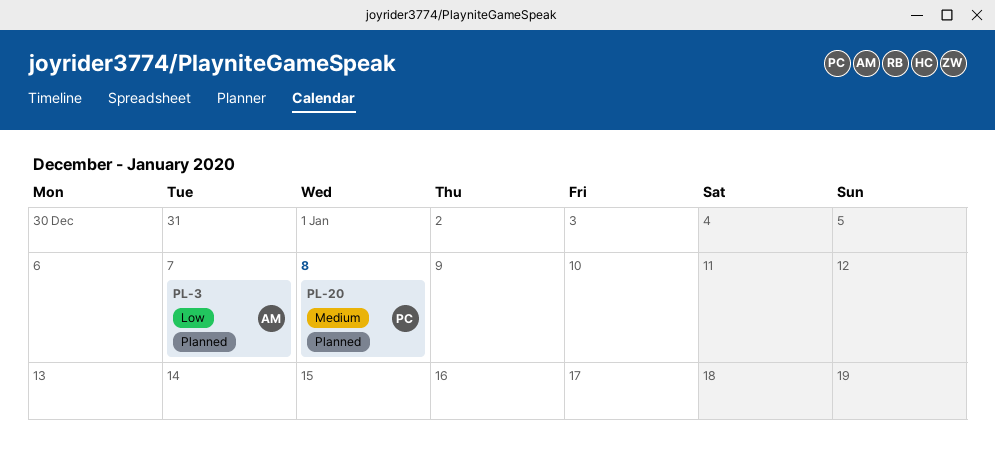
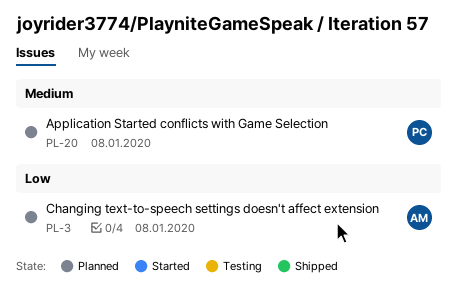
PL-3, due: Jan 7 -> Jan 8

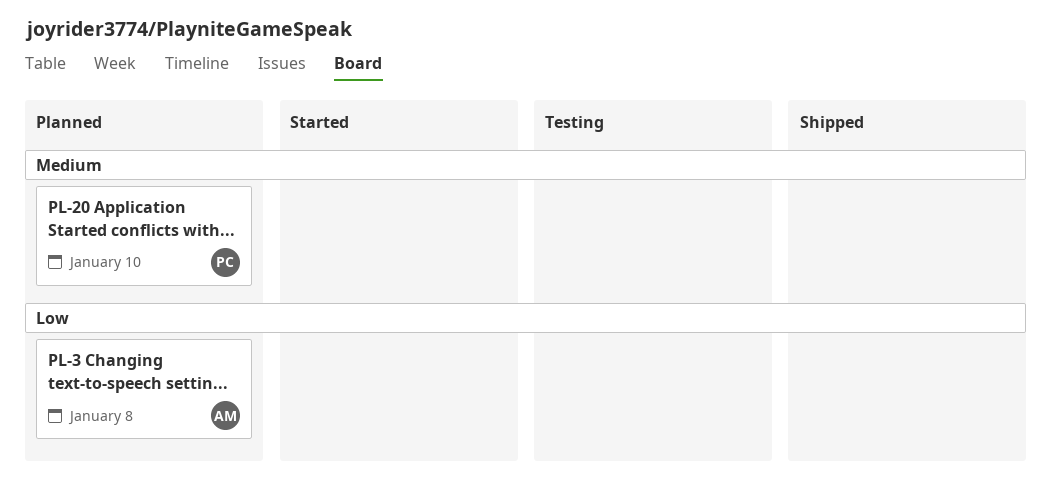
PL-20, due: Jan 8 -> Jan 10

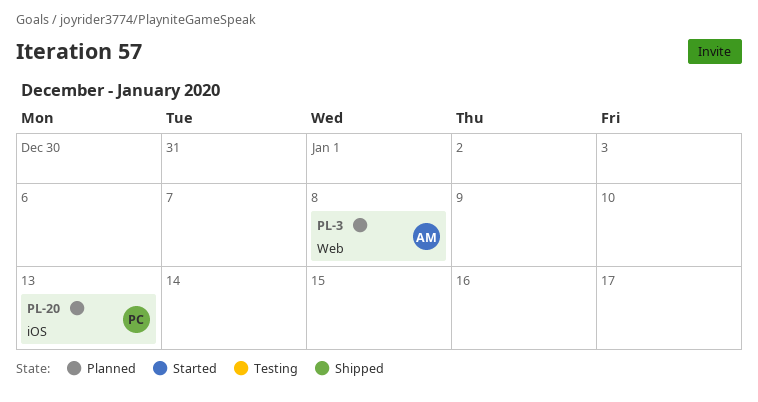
PL-20, due: Jan 10 -> Jan 13

